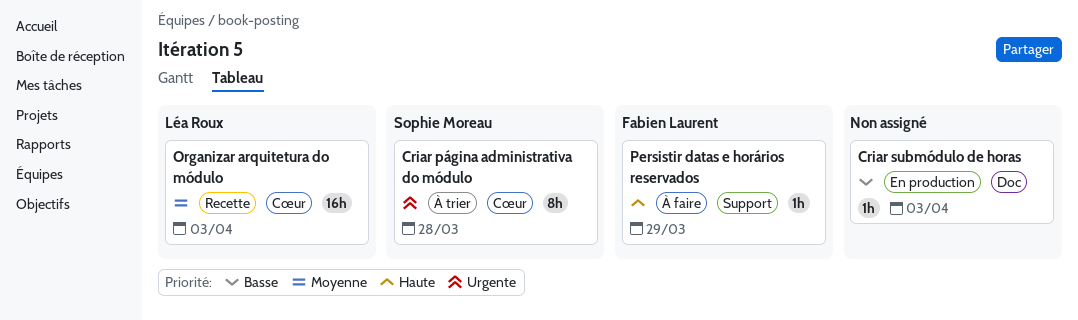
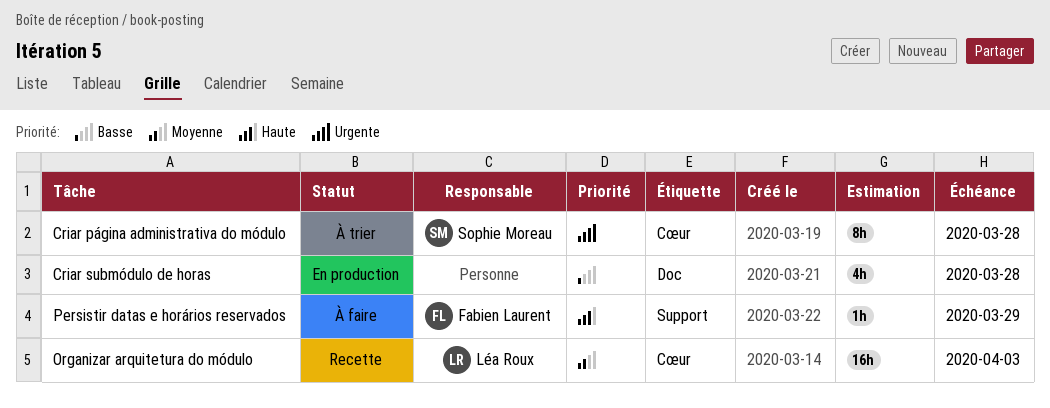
Criar submódulo de horas, estimate: 1h -> 4h
Criar submódulo de horas, due: Apr 3 -> Mar 28

